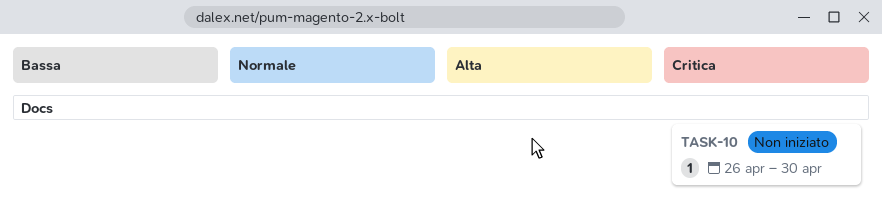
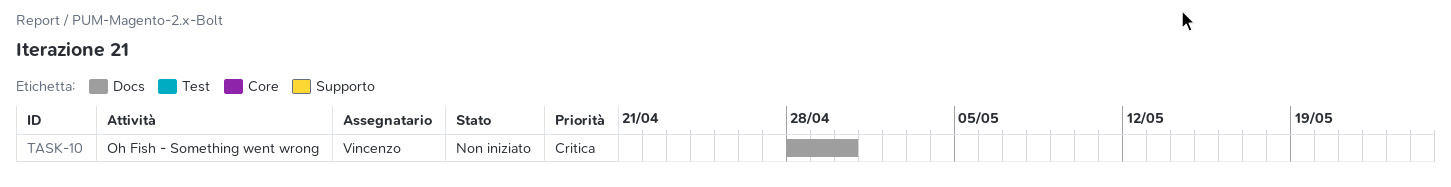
TASK-10, start: Apr 26 -> Apr 28

